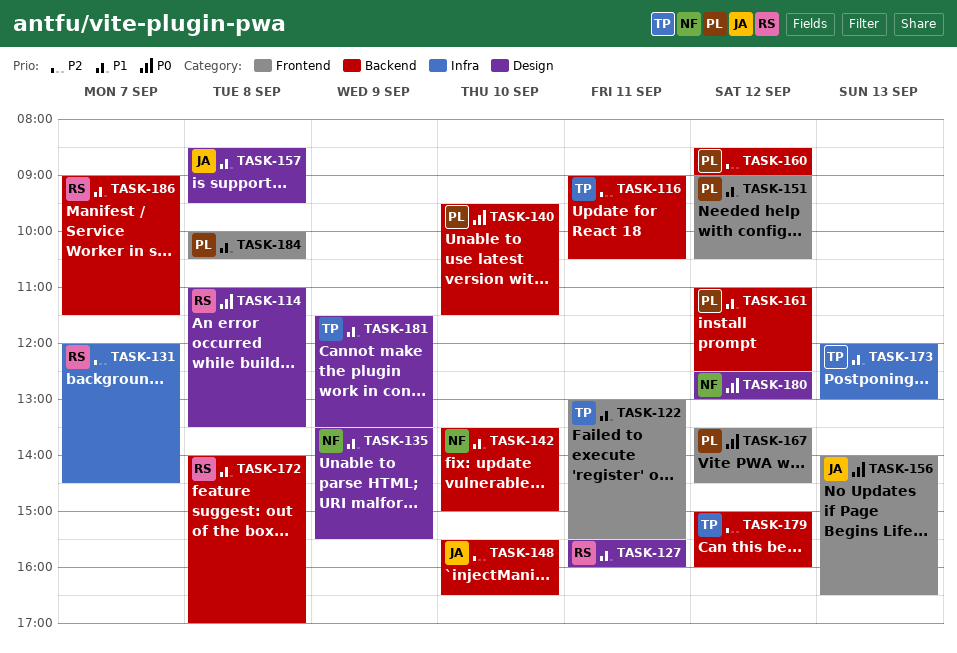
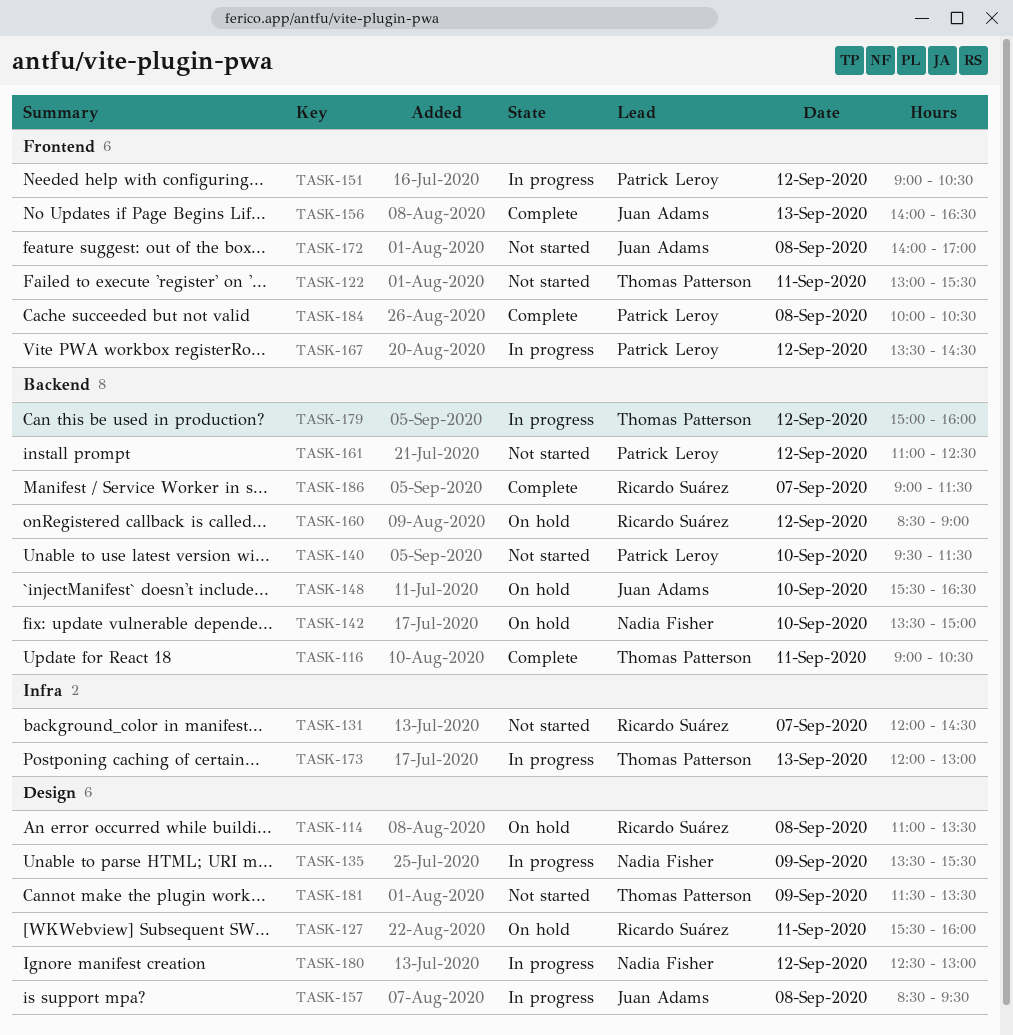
TASK-160, owner: Patrick Leroy -> Ricardo Suárez
TASK-172, owner: Ricardo Suárez -> Juan Adams
TASK-172, label: Backend -> Frontend

